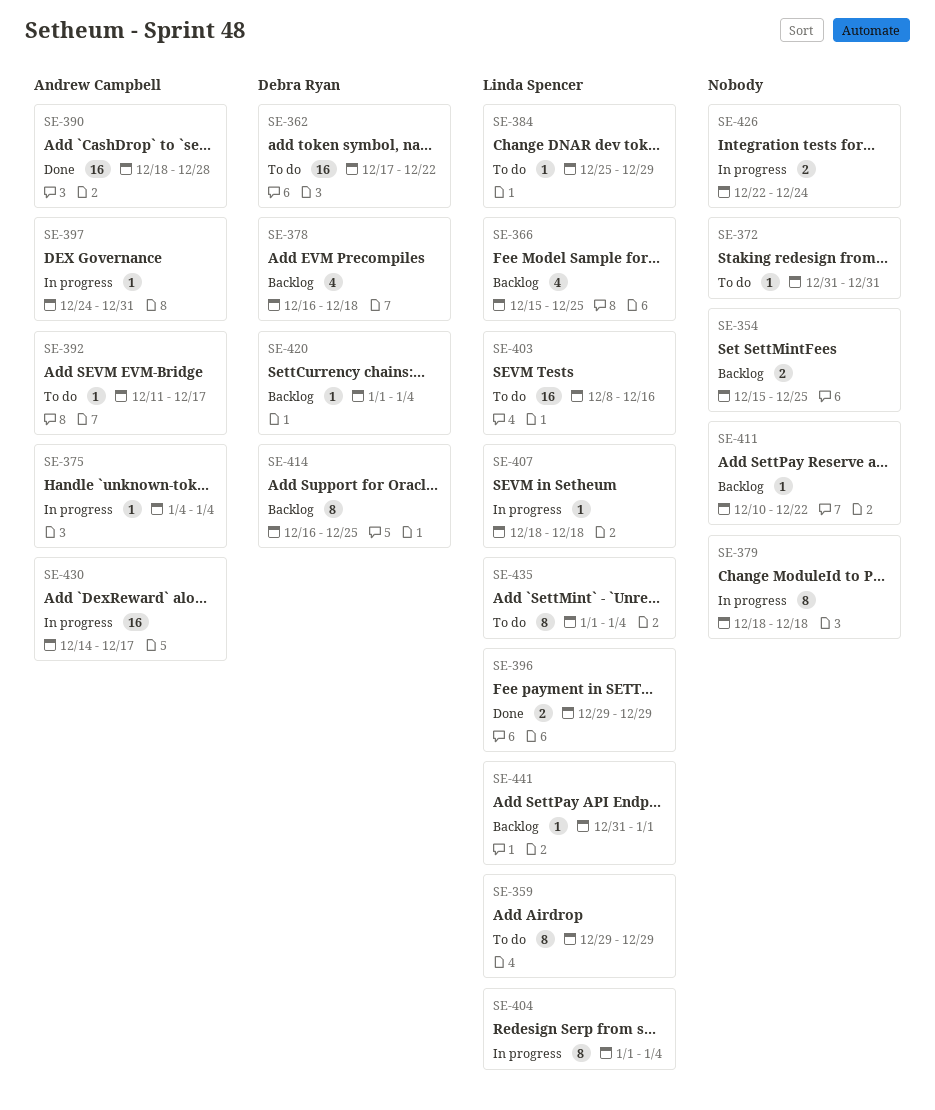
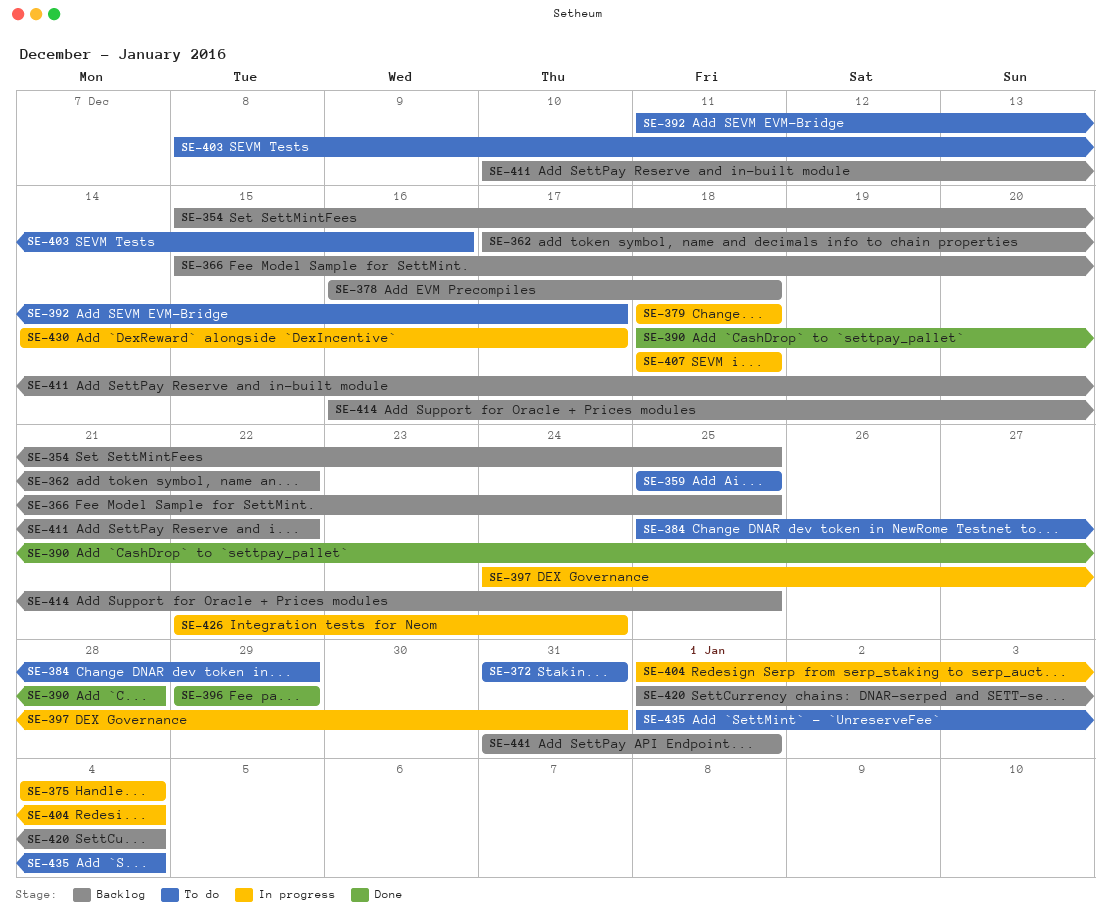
SE-359, start: Dec 29 -> Dec 25
SE-359, due: Dec 29 -> Dec 25
SE-362, status: To do -> Backlog

